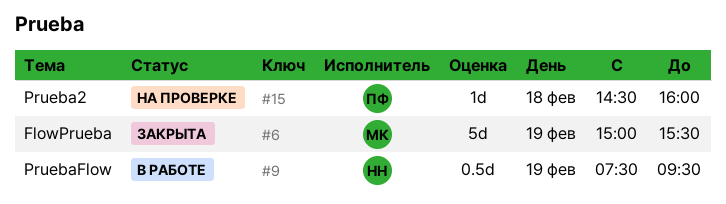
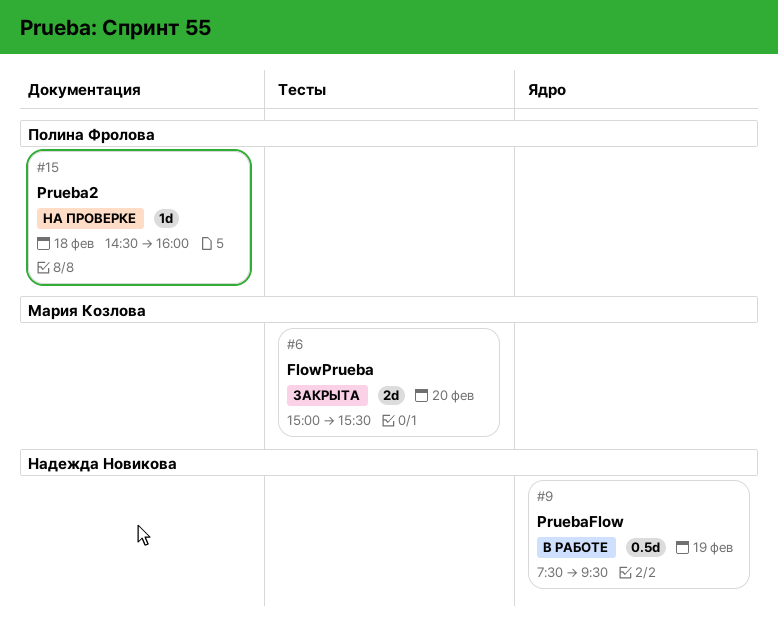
#6, estimate: 5d -> 2d
#6, day: Feb 19 -> Feb 20

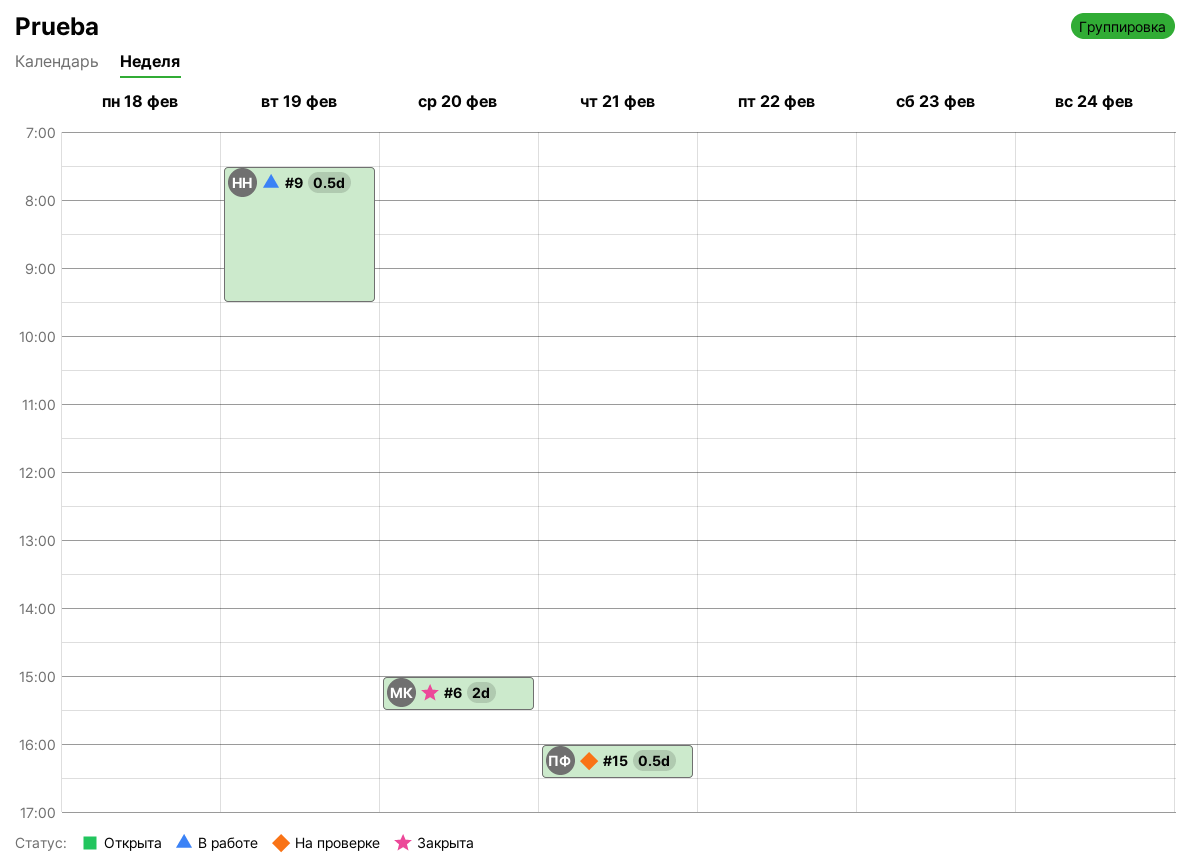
#15, estimate: 1d -> 0.5d
#15, day: Feb 18 -> Feb 21
#15, begins: 14:30 -> 16:00
#15, ends: 16:00 -> 16:30

